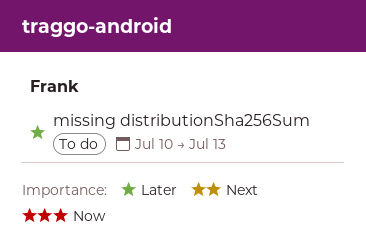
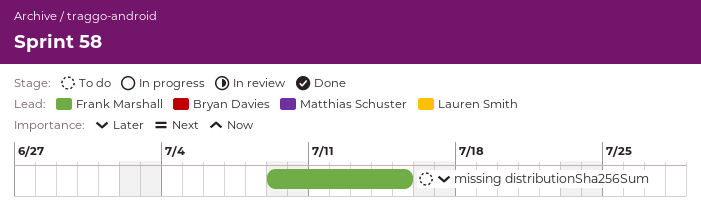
missing distributionSha256Sum, start: Jul 10 -> Jul 9
missing distributionSha256Sum, due: Jul 13 -> Jul 15

